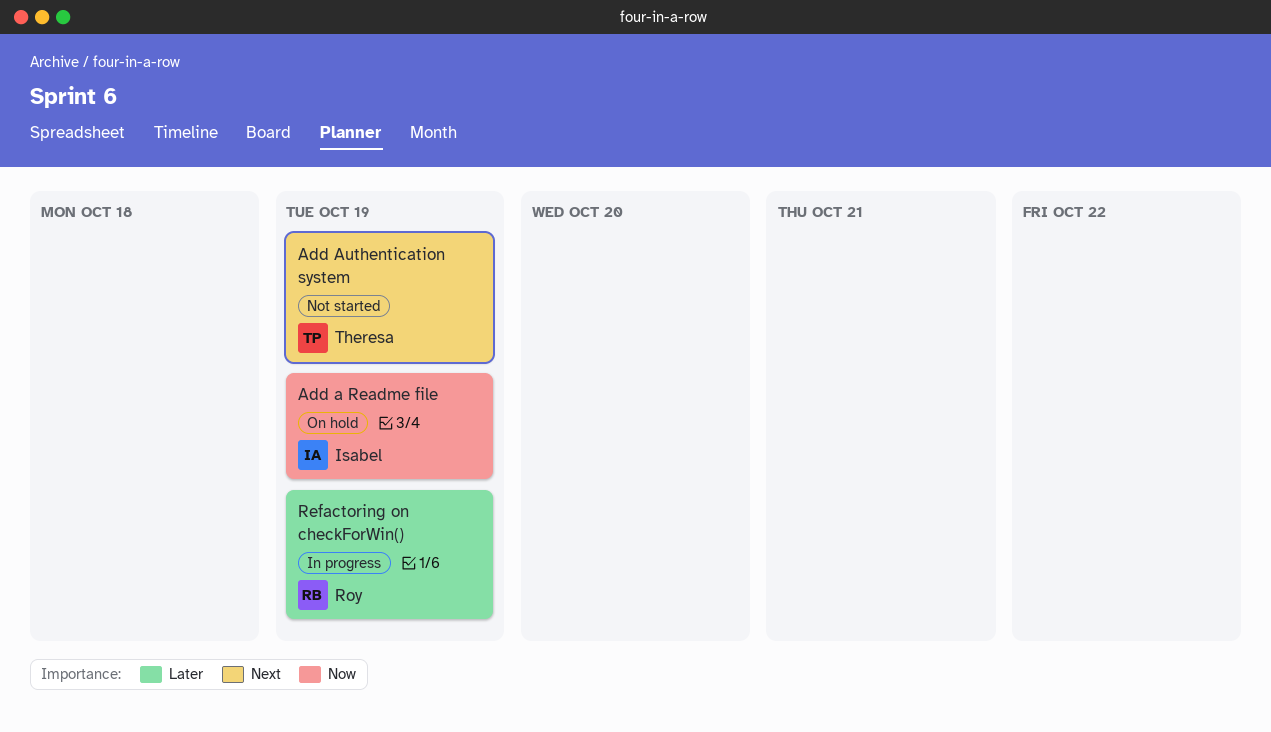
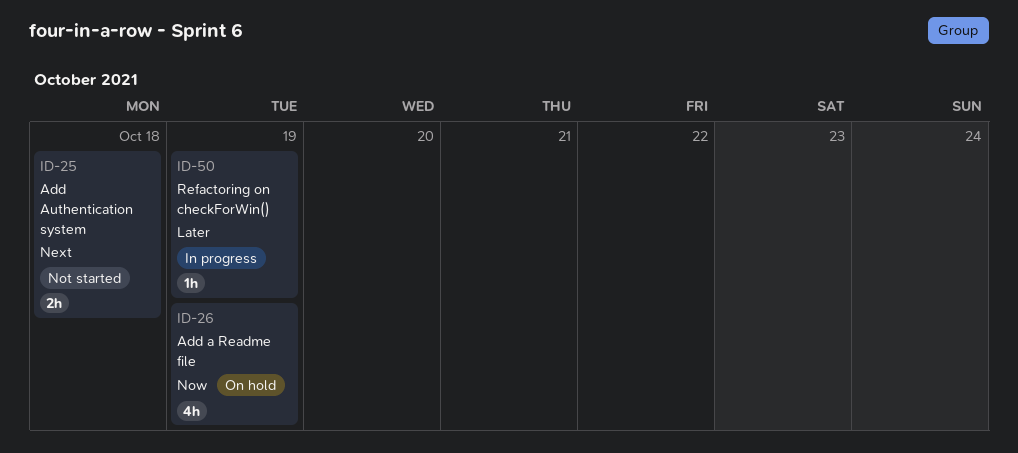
Add Authentication system, due: Oct 19 -> Oct 18

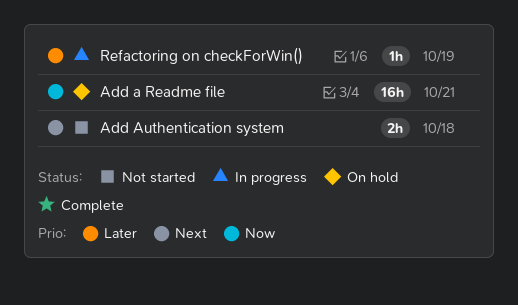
Add a Readme file, estimate: 4h -> 16h
Add a Readme file, due: Oct 19 -> Oct 21

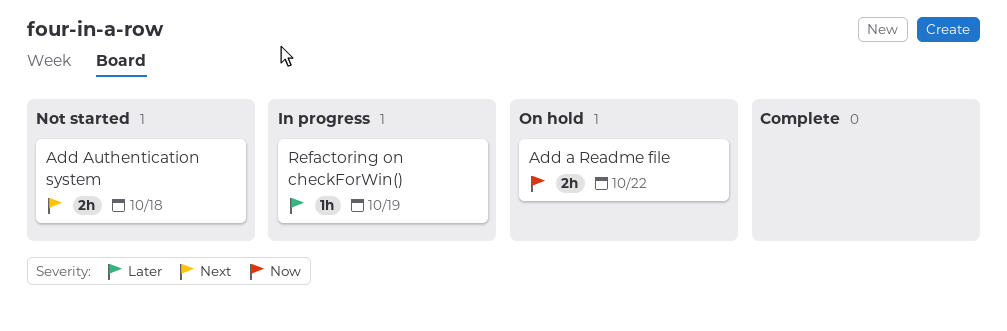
Add a Readme file, estimate: 16h -> 2h
Add a Readme file, due: Oct 21 -> Oct 22

